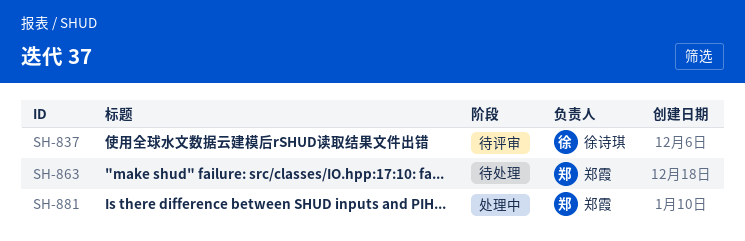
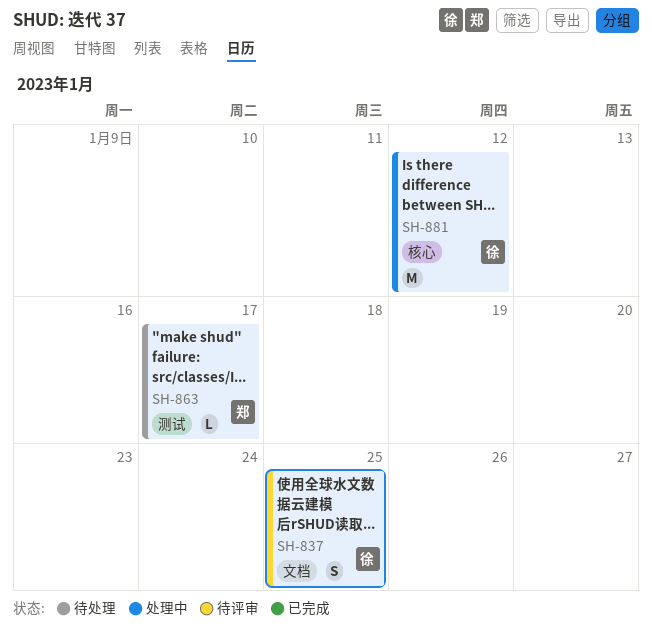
SH-881, owner: 郑霞 -> 徐诗琪

